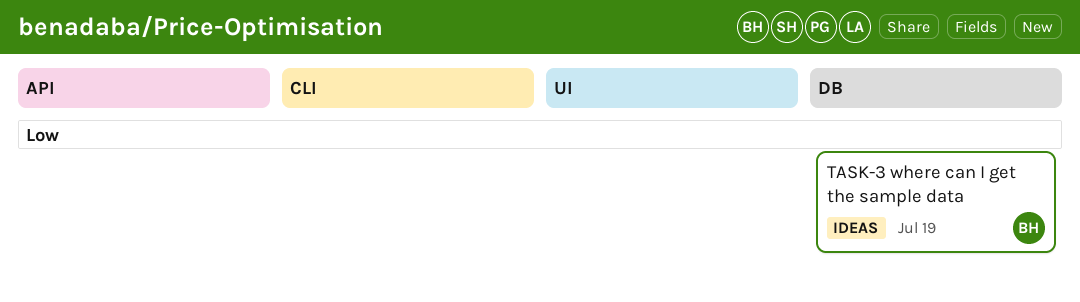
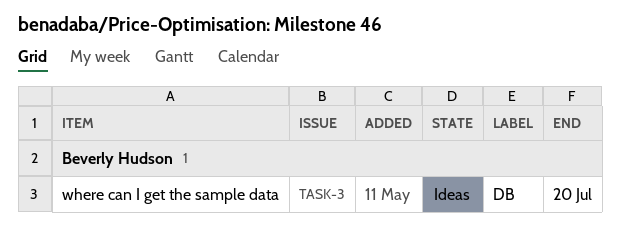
TASK-3, due: Jul 19 -> Jul 20

